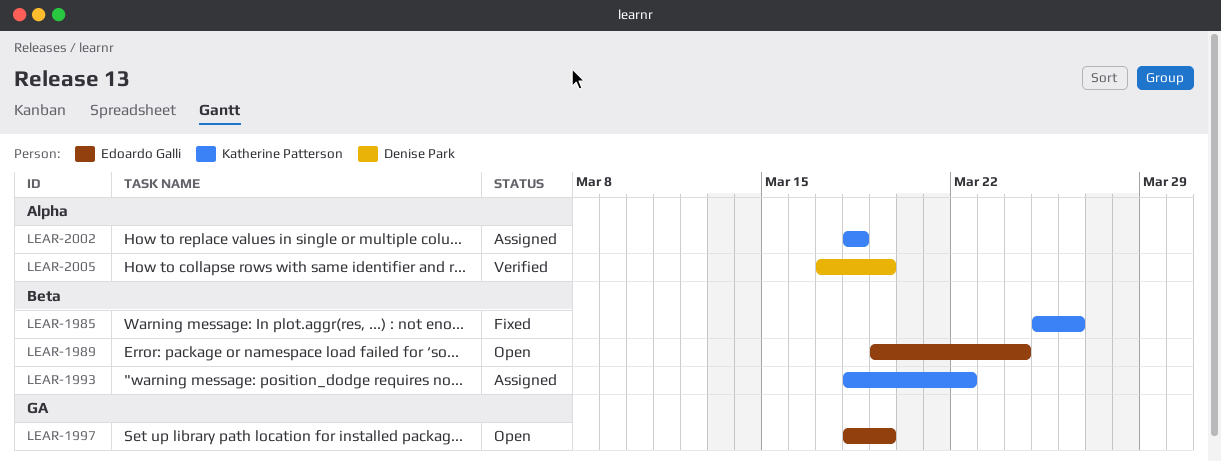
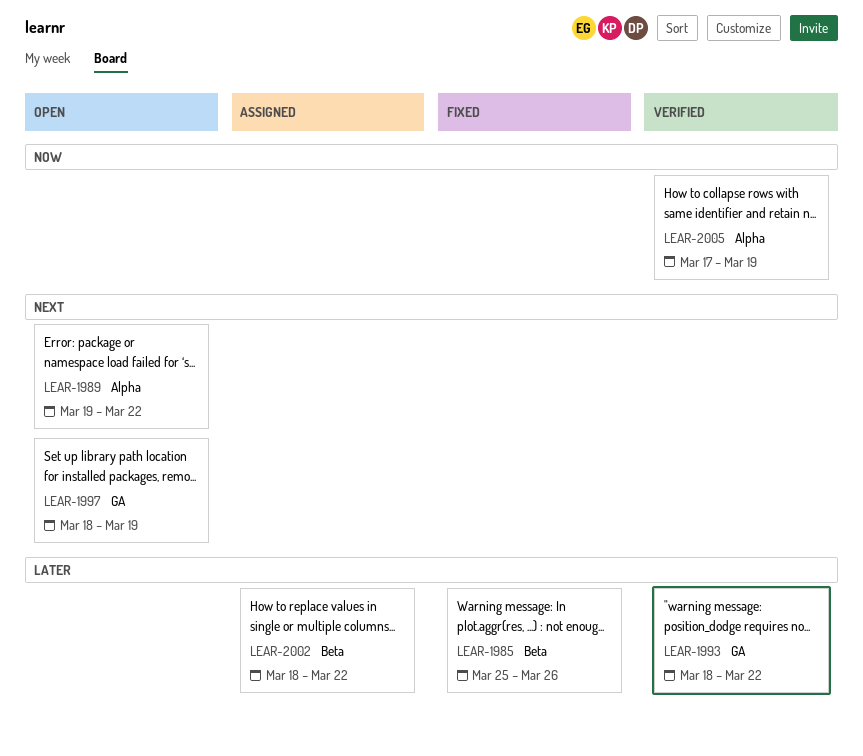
LEAR-1989, label: Beta -> Alpha
LEAR-1989, due: Mar 24 -> Mar 22
LEAR-1993, status: Assigned -> Verified
LEAR-1993, label: Beta -> GA
LEAR-2002, label: Alpha -> Beta
LEAR-2002, due: Mar 18 -> Mar 22

